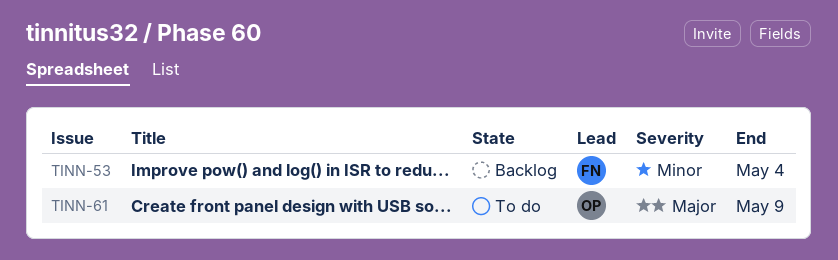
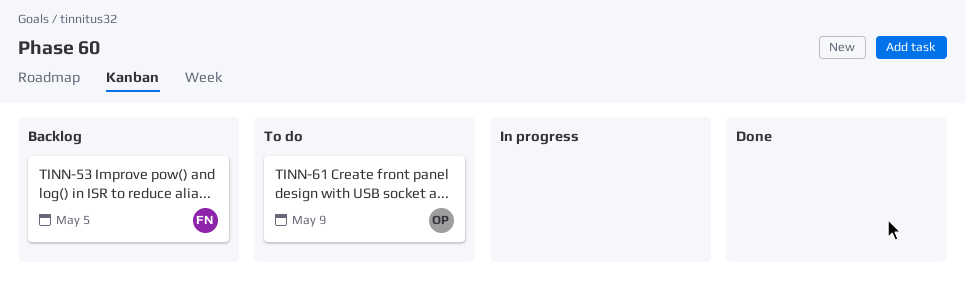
TINN-53, due: May 4 -> May 5

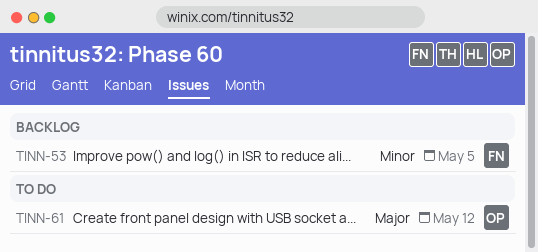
TINN-61, due: May 9 -> May 12

